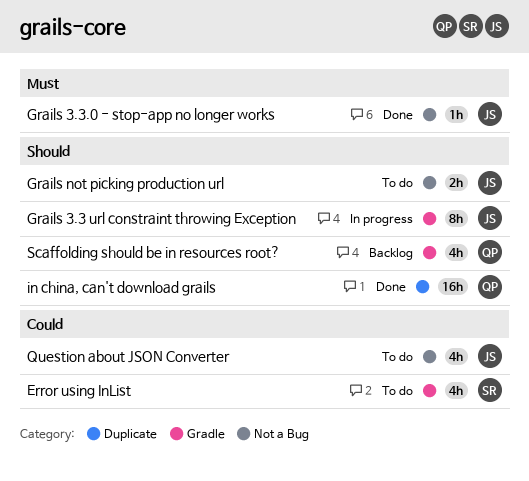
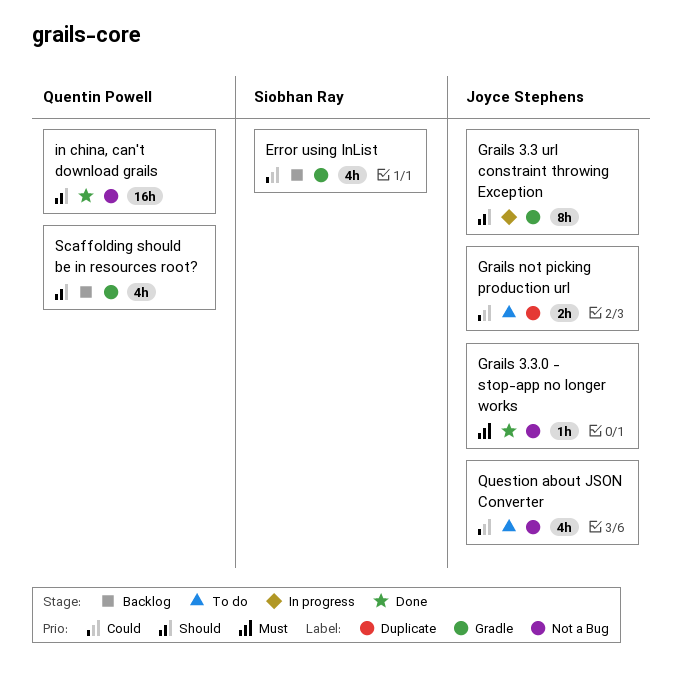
Error using InList, status: To do -> Backlog
Grails not picking production url, priority: Should -> Could
Grails not picking production url, label: Not a Bug -> Duplicate
in china, can't download grails, label: Duplicate -> Not a Bug

